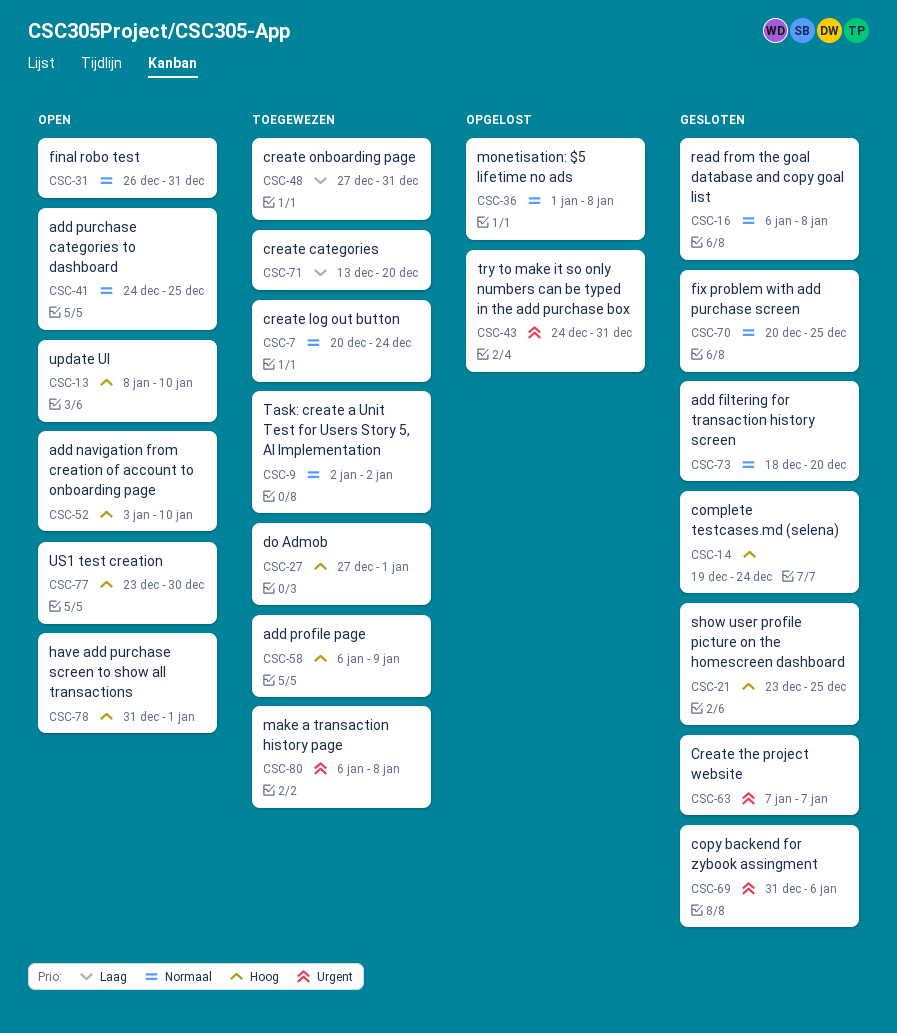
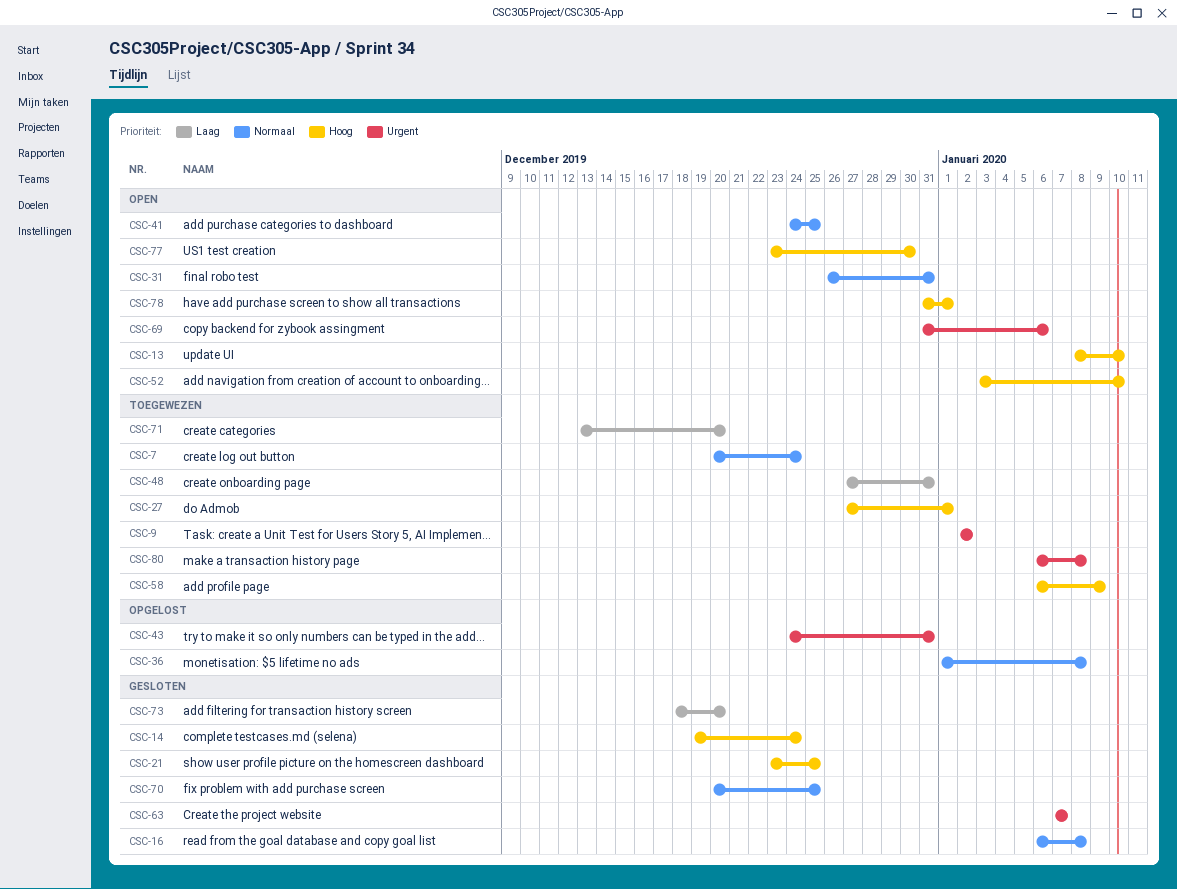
CSC-9, priority: Normaal -> Urgent
CSC-69, status: Gesloten -> Open
CSC-73, priority: Normaal -> Laag

